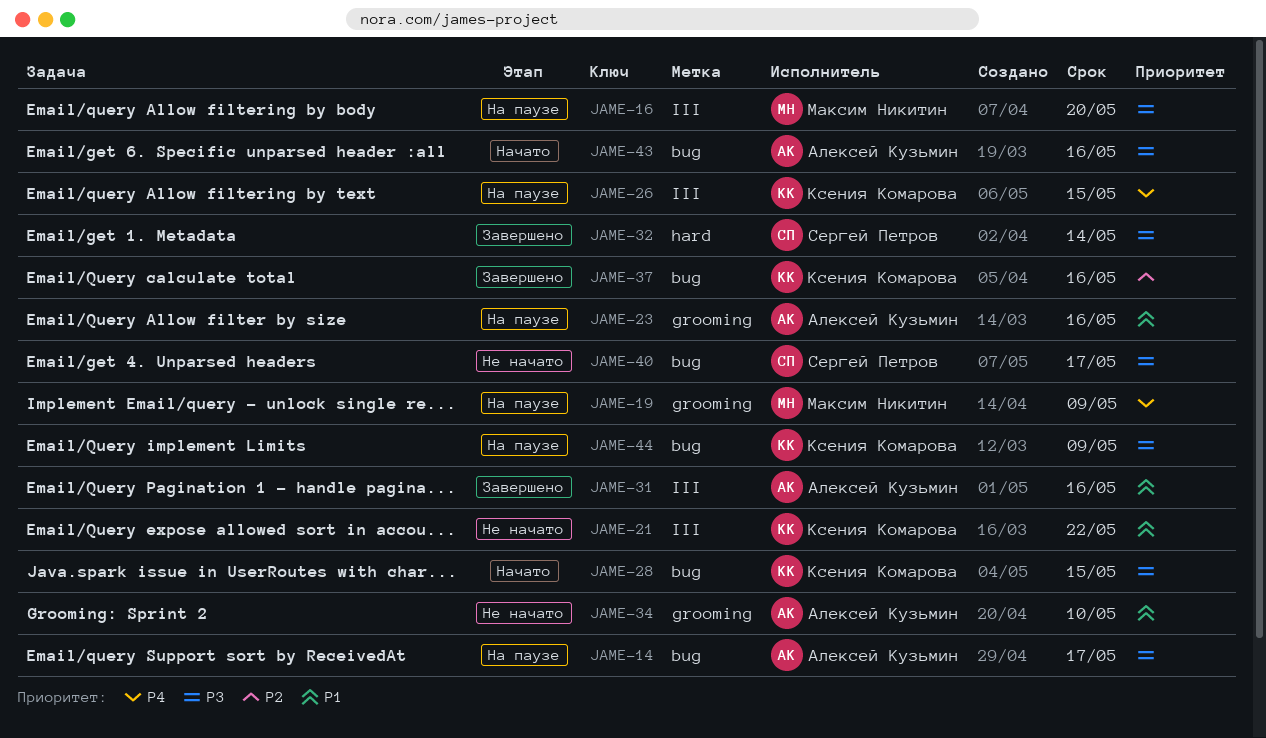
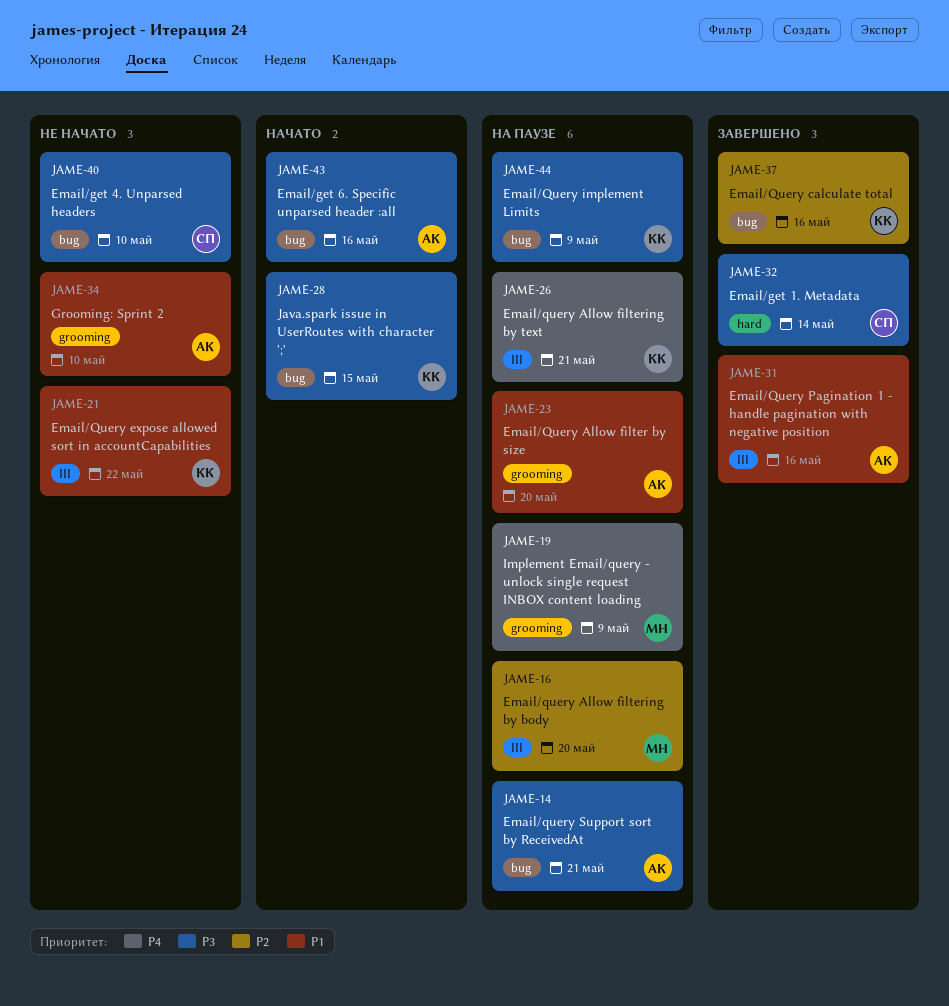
JAME-14, due: May 17 -> May 21
JAME-16, priority: P3 -> P2
JAME-23, due: May 16 -> May 20
JAME-26, due: May 15 -> May 21
JAME-40, due: May 17 -> May 10

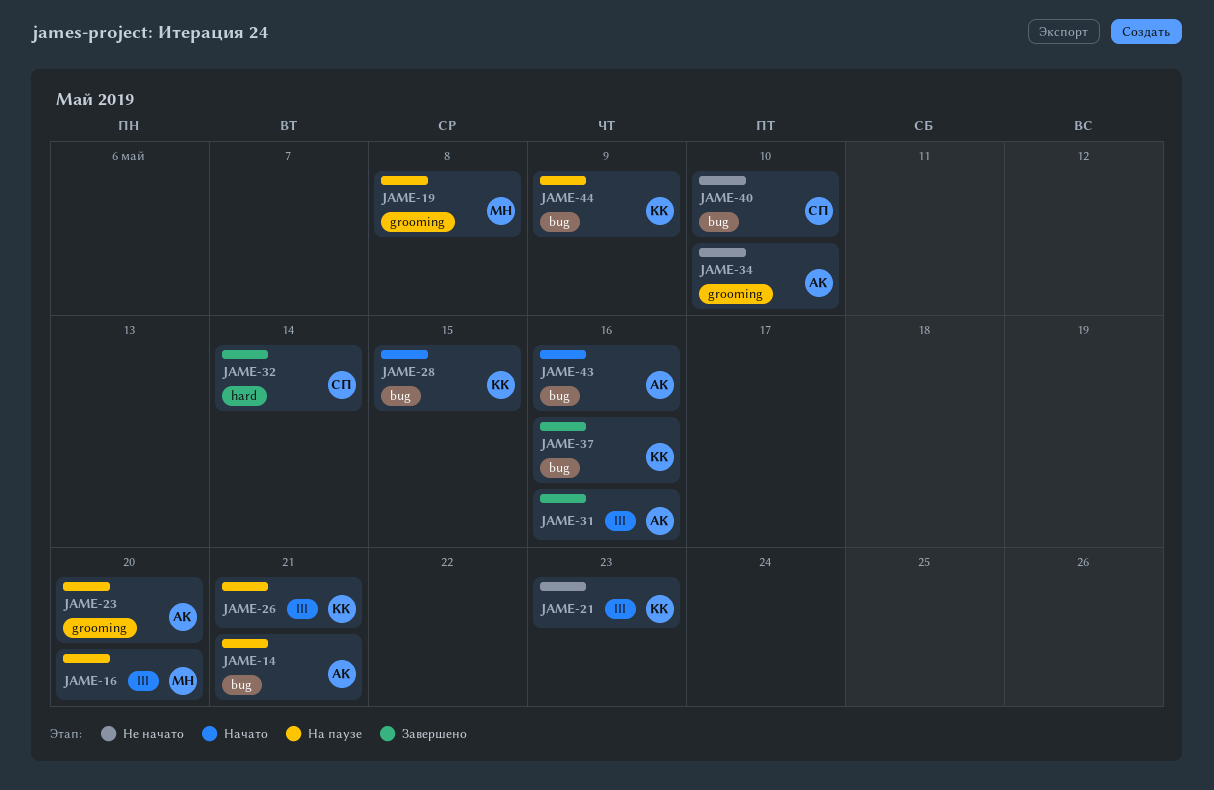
JAME-19, due: May 9 -> May 8
JAME-21, due: May 22 -> May 23

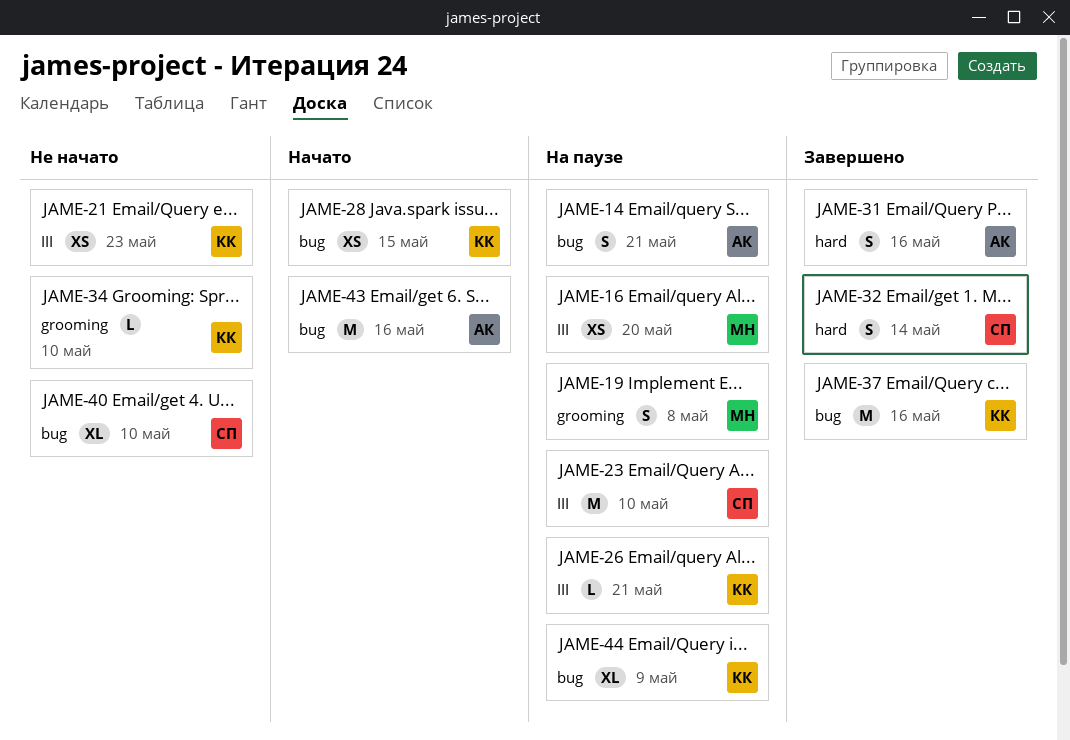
JAME-23, owner: АК -> СП
JAME-23, label: grooming -> III
JAME-23, due: May 20 -> May 10
JAME-31, label: III -> hard
JAME-34, owner: АК -> КК

